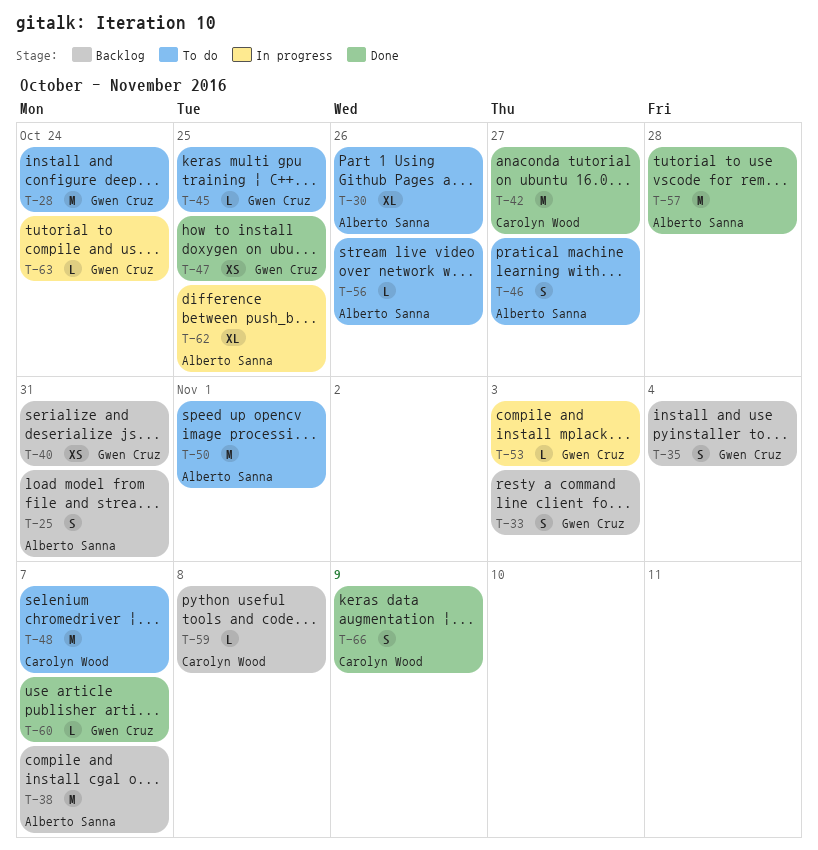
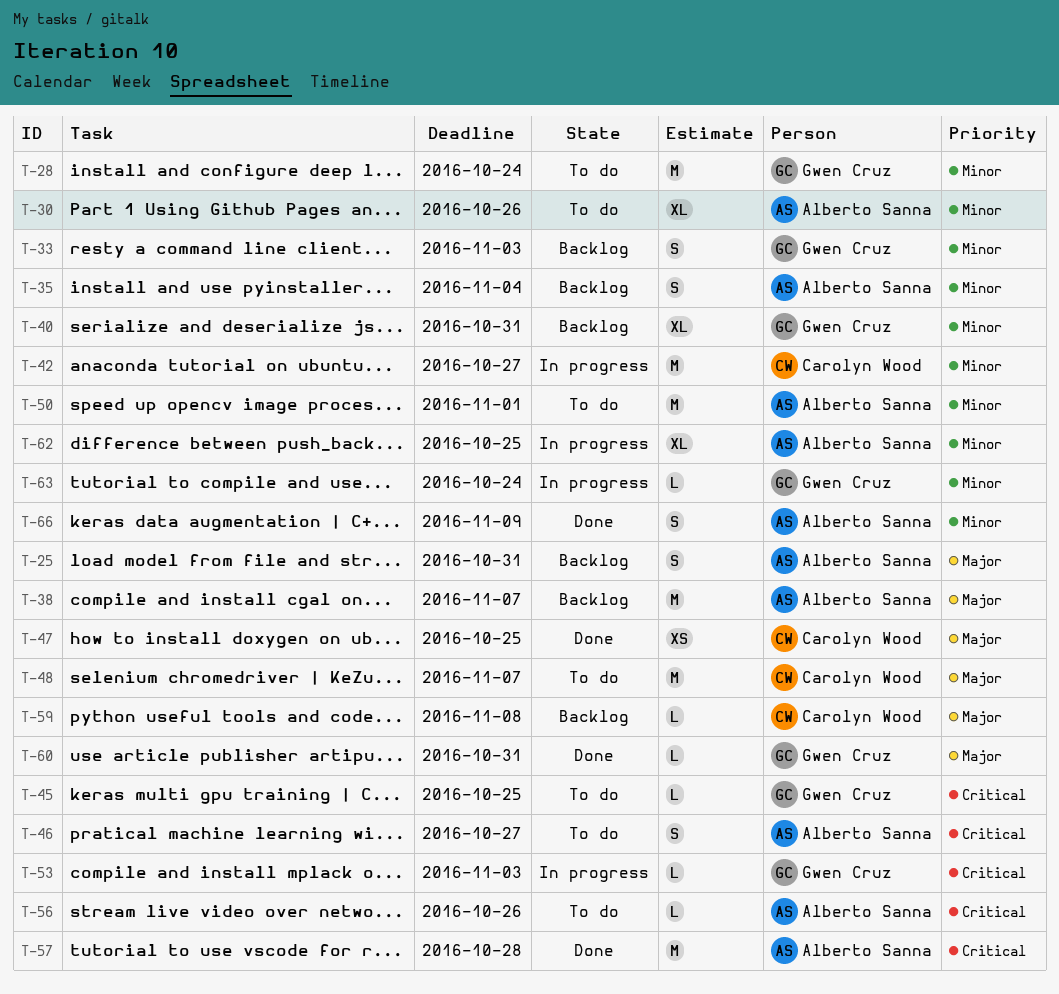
T-35, owner: Gwen Cruz -> Alberto Sanna
T-40, estimate: XS -> XL
T-42, status: Done -> In progress
T-47, owner: Gwen Cruz -> Carolyn Wood
T-60, due: Nov 7 -> Oct 31
T-66, owner: Carolyn Wood -> Alberto Sanna

